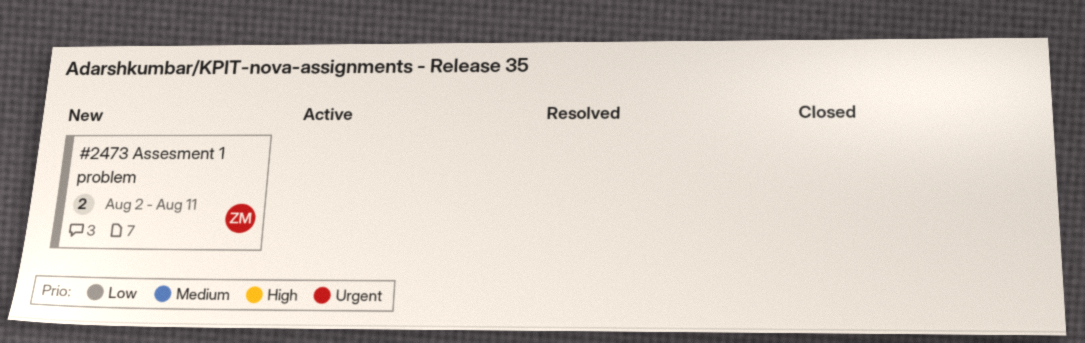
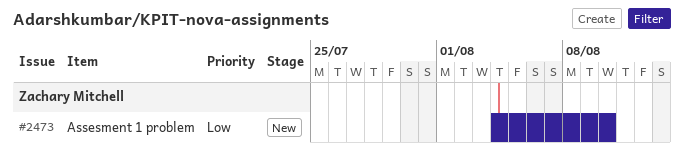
#2473, start: Aug 2 -> Aug 4
#2473, due: Aug 11 -> Aug 10

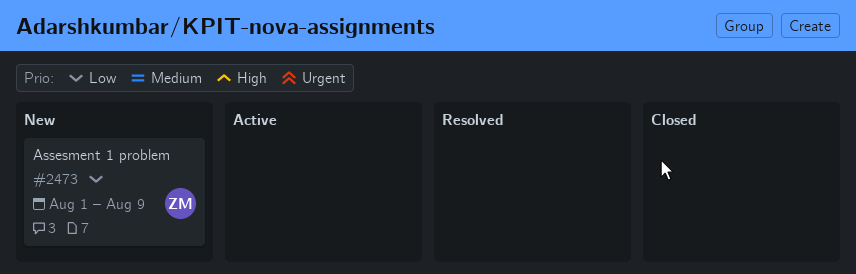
#2473, start: Aug 4 -> Aug 1
#2473, due: Aug 10 -> Aug 9

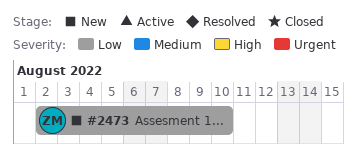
#2473, start: Aug 1 -> Aug 2
#2473, due: Aug 9 -> Aug 10

